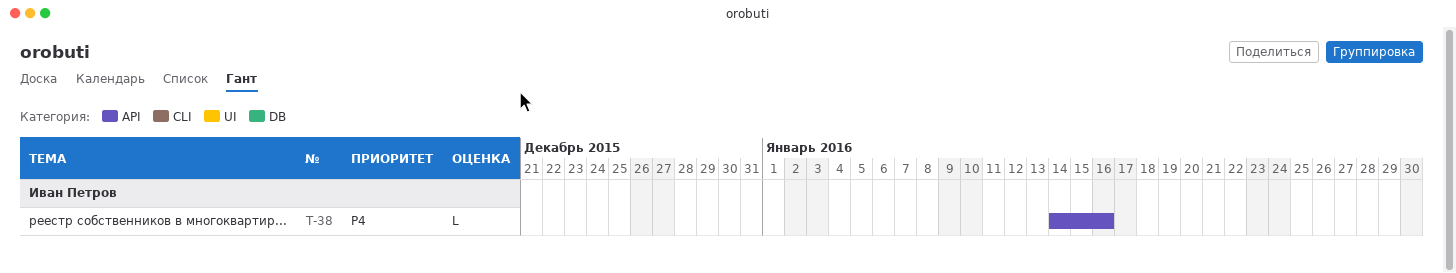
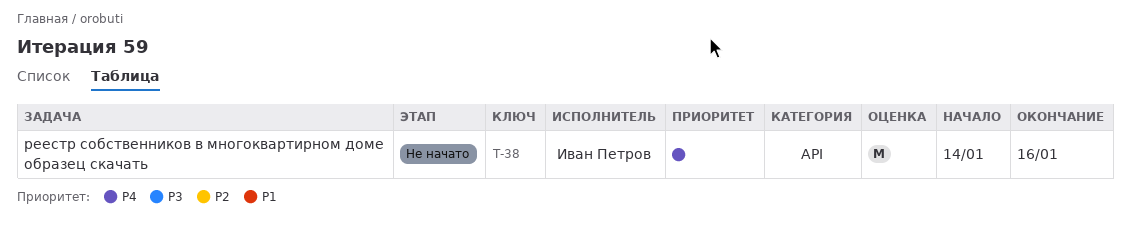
T-38, estimate: L -> M

